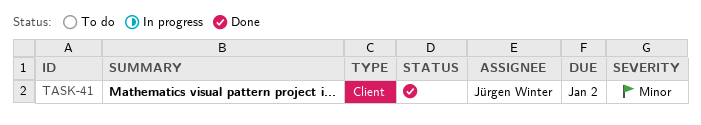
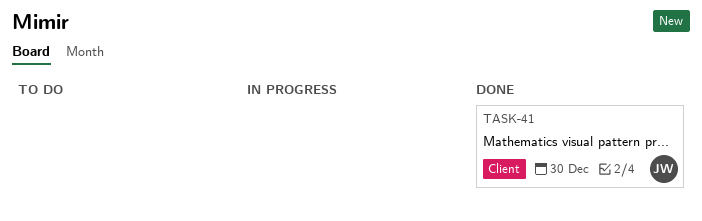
TASK-41, due: Jan 2 -> Dec 30

